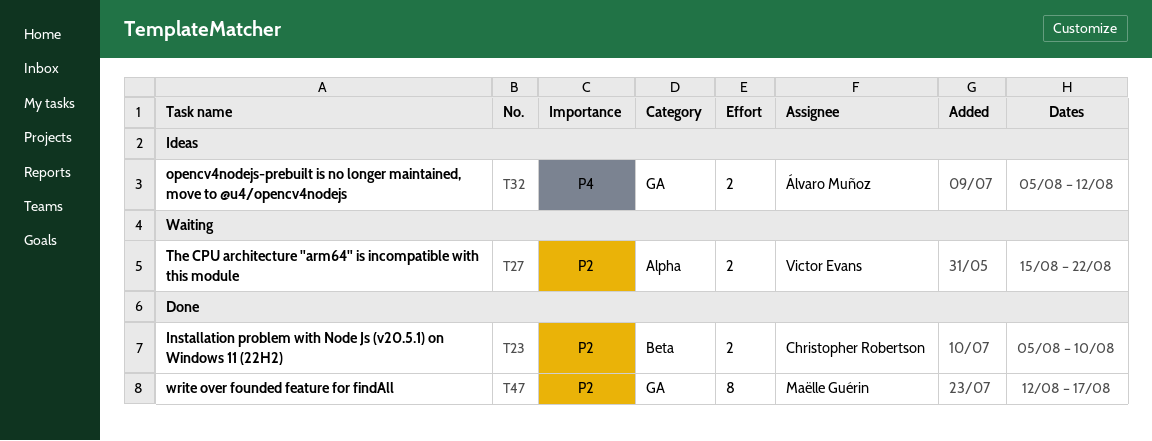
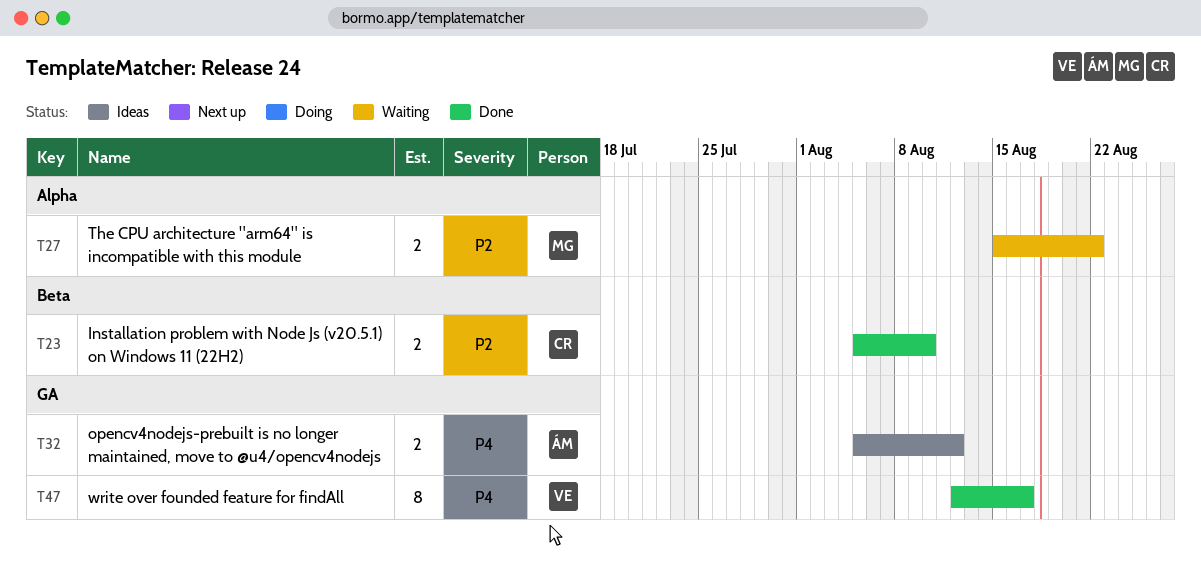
T27, owner: Victor Evans -> Maëlle Guérin
T47, owner: Maëlle Guérin -> Victor Evans
T47, priority: P2 -> P4

